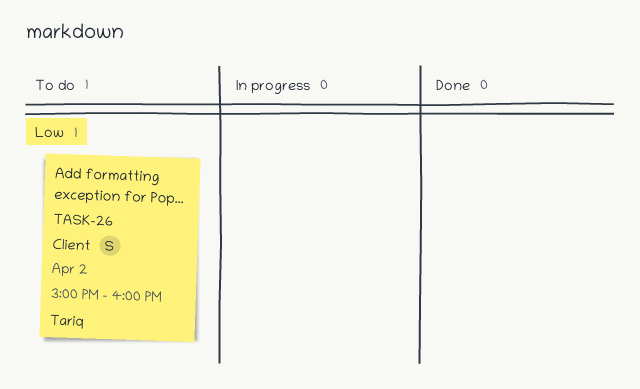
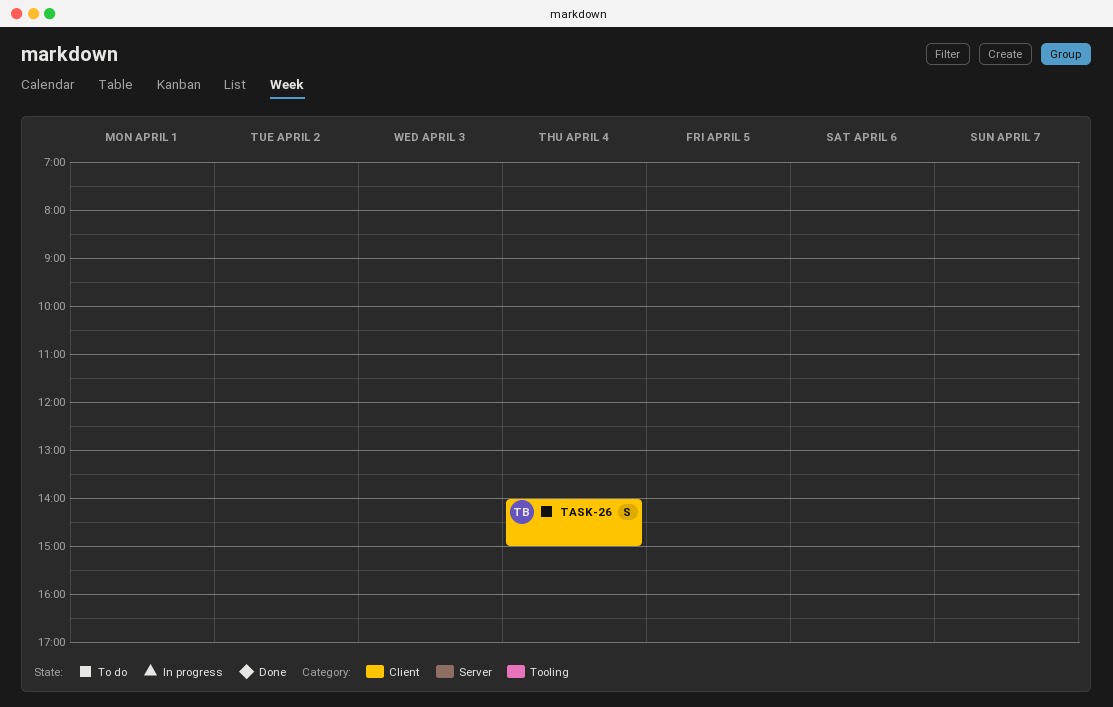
TASK-26, day: Apr 2 -> Apr 4
TASK-26, begins: 15:00 -> 14:00
TASK-26, ends: 16:00 -> 15:00

